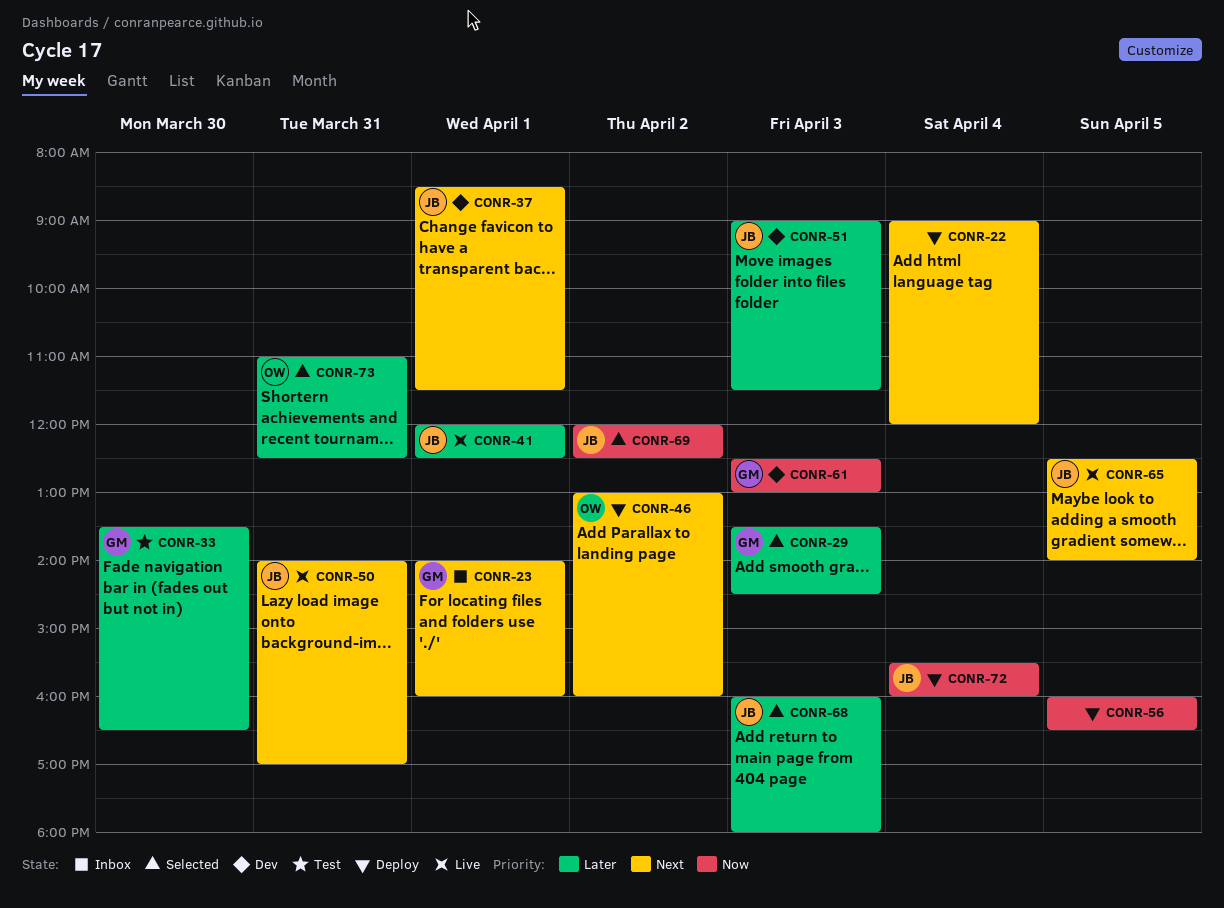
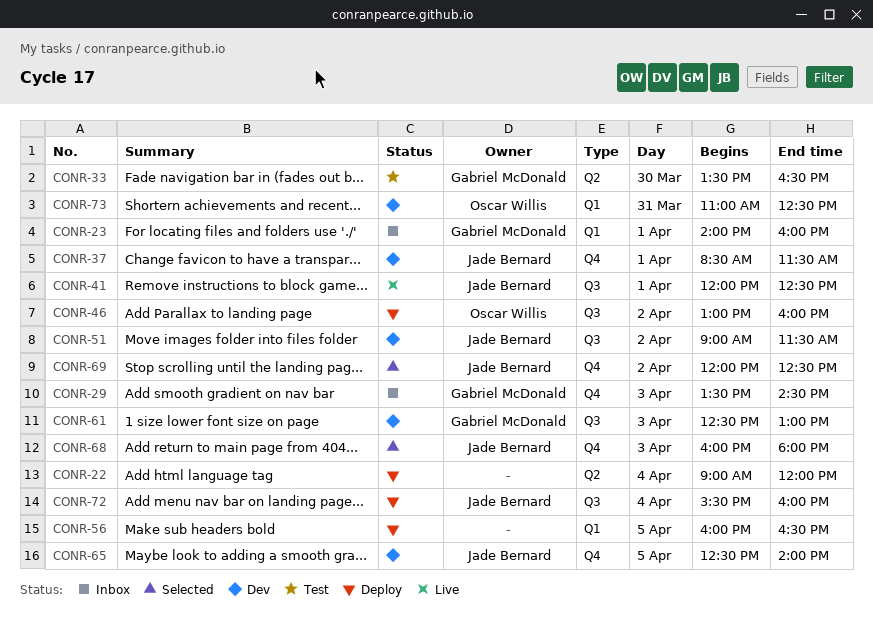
CONR-29, status: Selected -> Inbox
CONR-50: present -> none
CONR-51, day: Apr 3 -> Apr 2
CONR-65, status: Live -> Dev
CONR-73, status: Selected -> Dev

